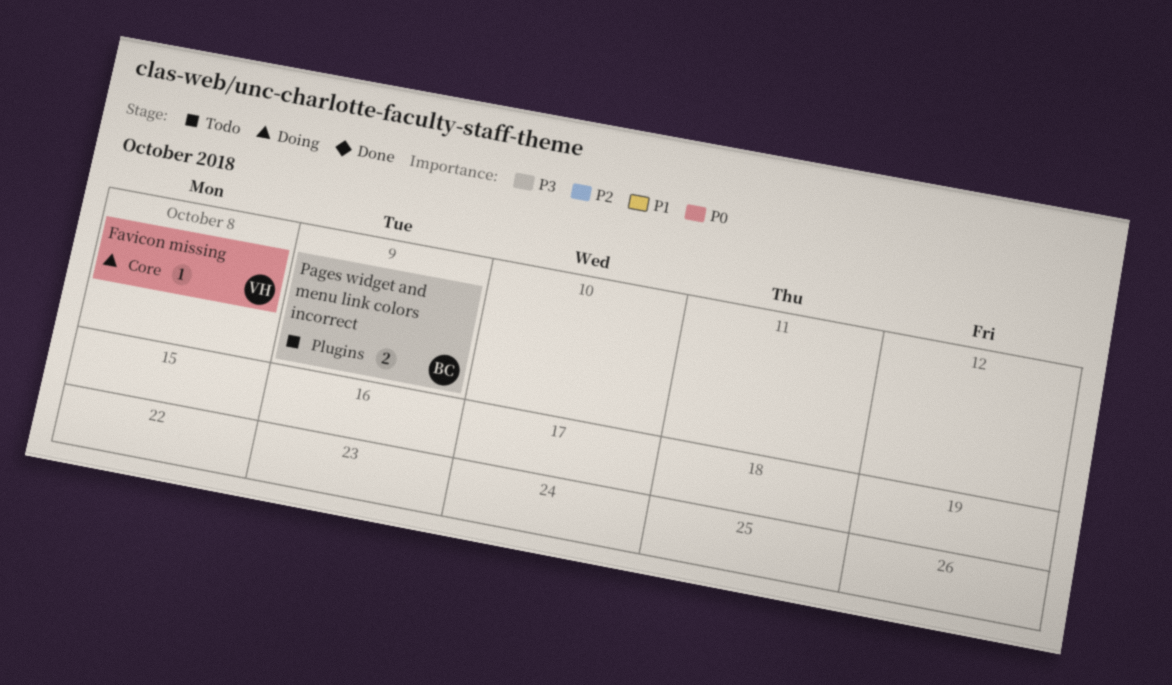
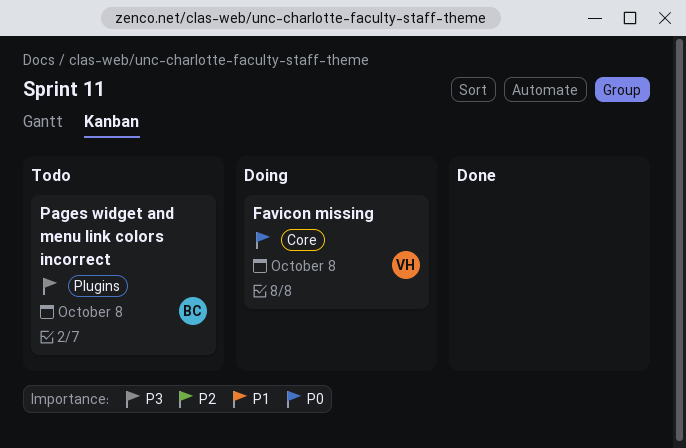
Pages widget and menu link colors incorrect, due: Oct 9 -> Oct 8

